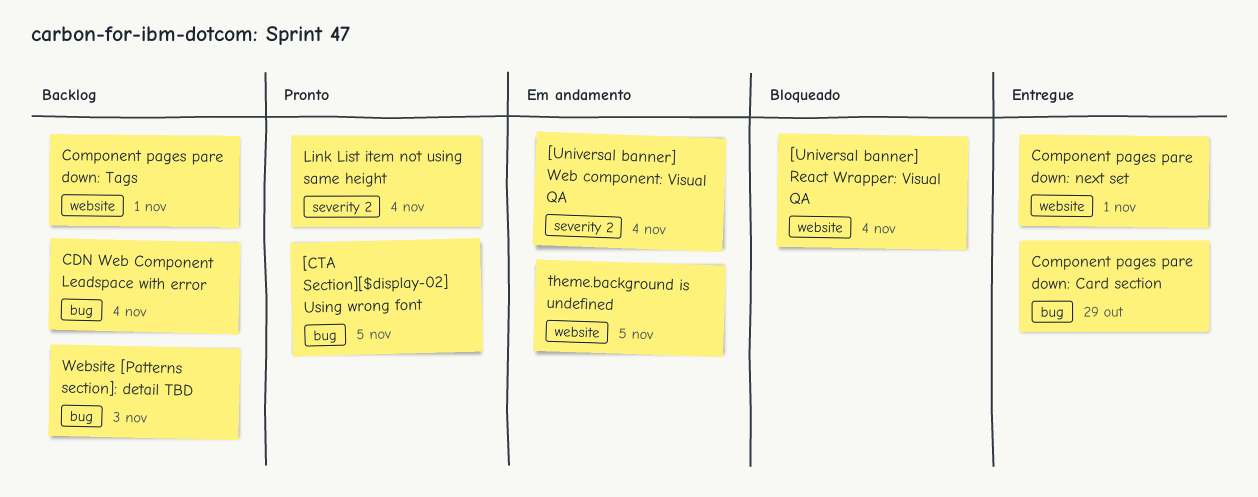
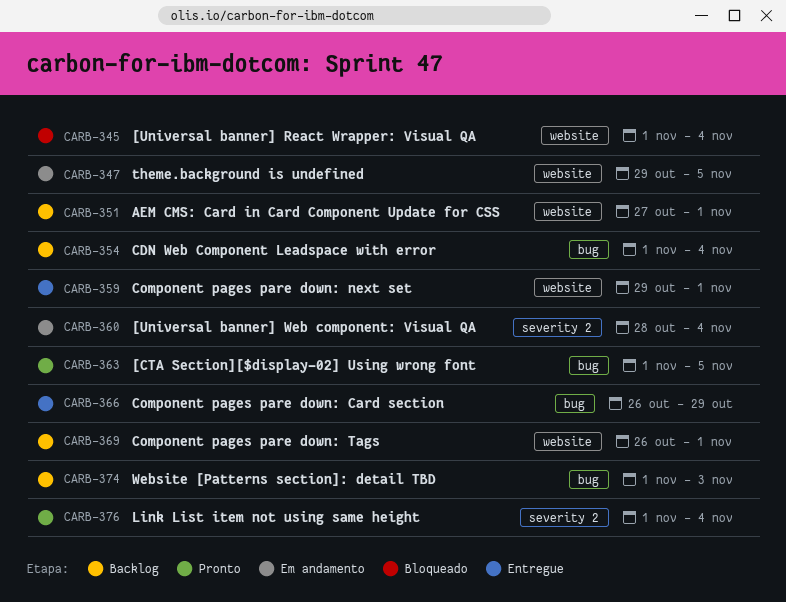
AEM CMS: Card in Card Component Update for CSS: none -> present

